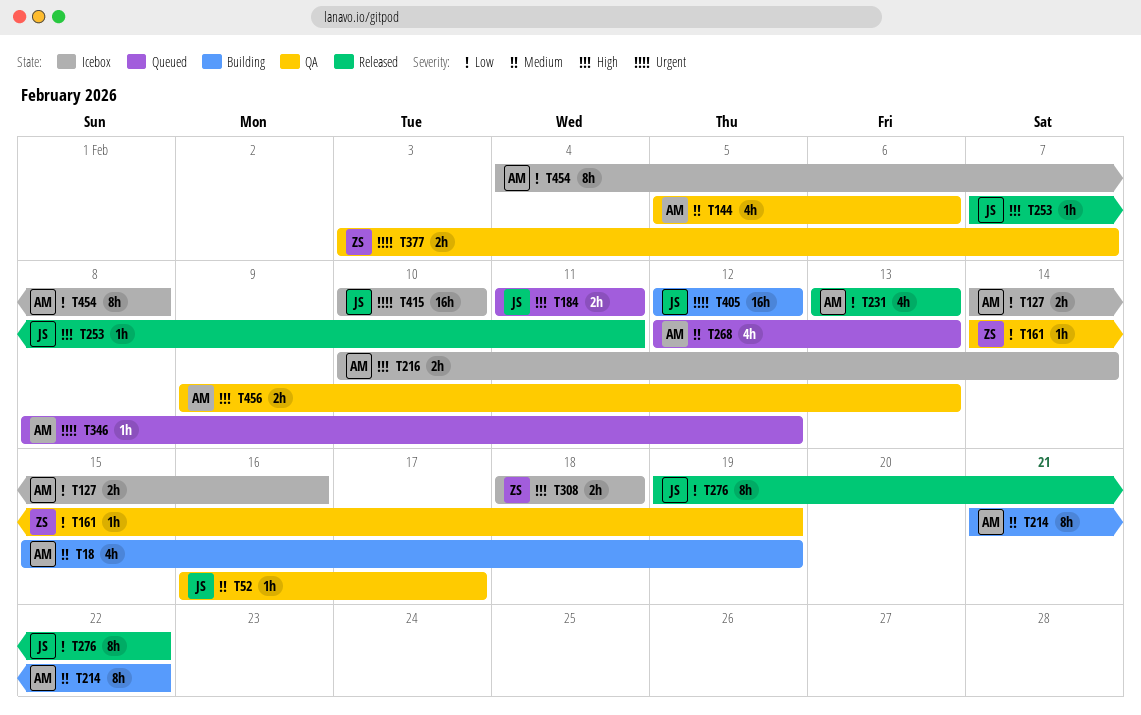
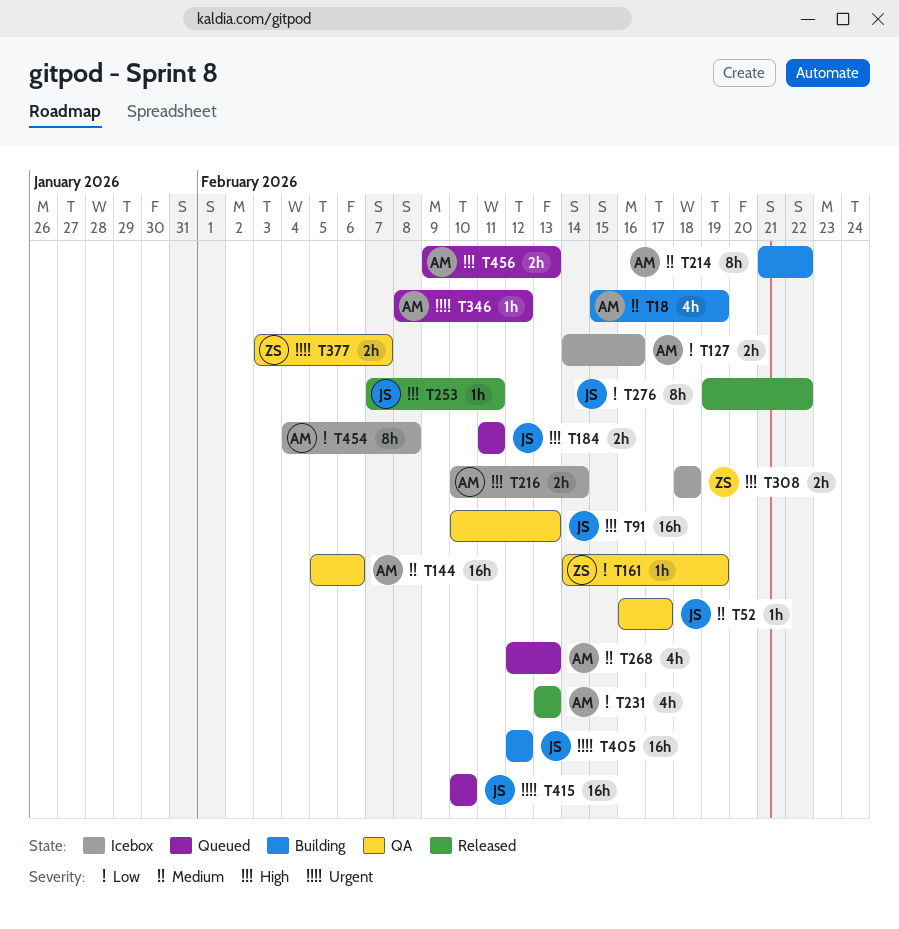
T91: none -> present
T144, estimate: 4h -> 16h
T415, status: Icebox -> Queued
T456, status: QA -> Queued

